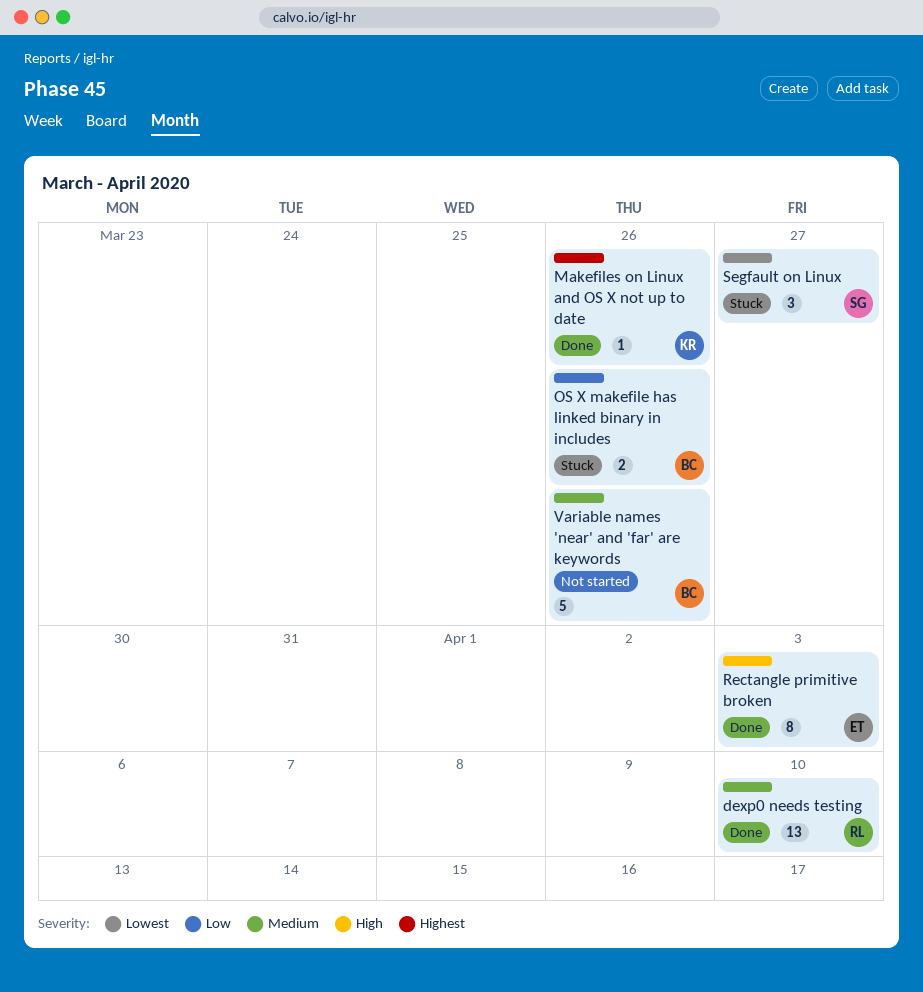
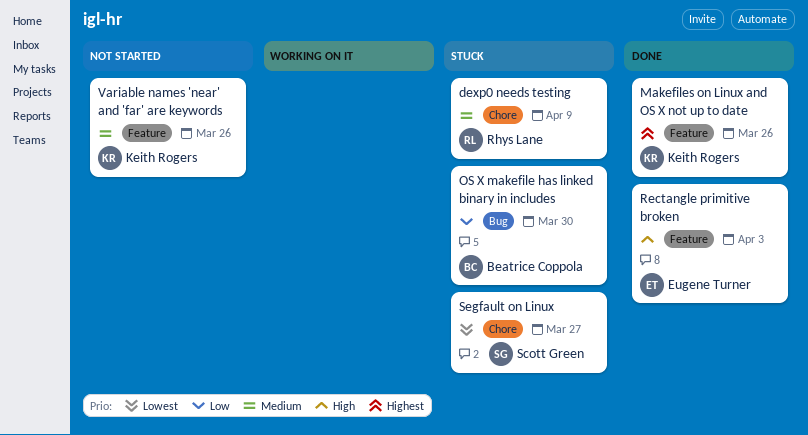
dexp0 needs testing, status: Done -> Stuck
dexp0 needs testing, due: Apr 10 -> Apr 9
OS X makefile has linked binary in includes, due: Mar 26 -> Mar 30
Variable names 'near' and 'far' are keywords, owner: Beatrice Coppola -> Keith Rogers

